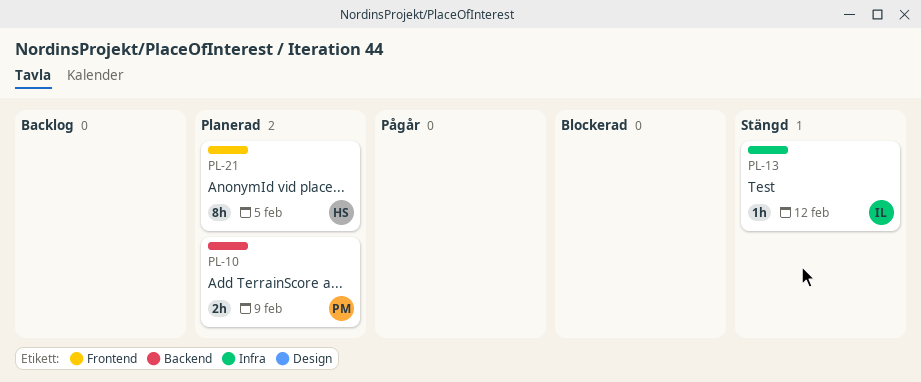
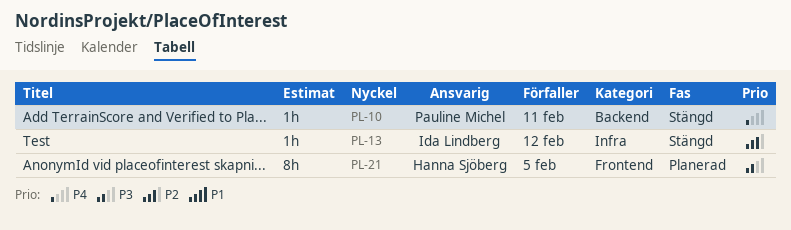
PL-10, status: Planerad -> Stängd
PL-10, estimate: 2h -> 1h
PL-10, due: Feb 9 -> Feb 11

